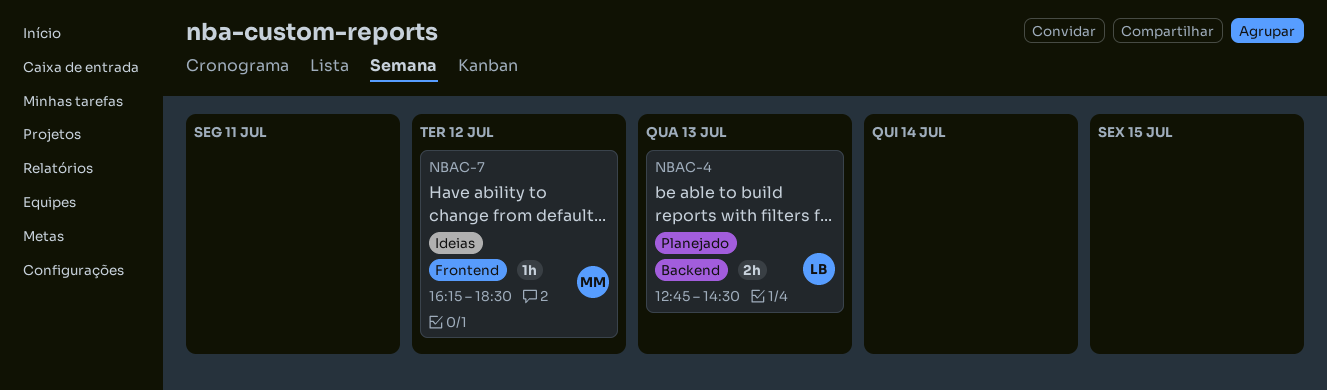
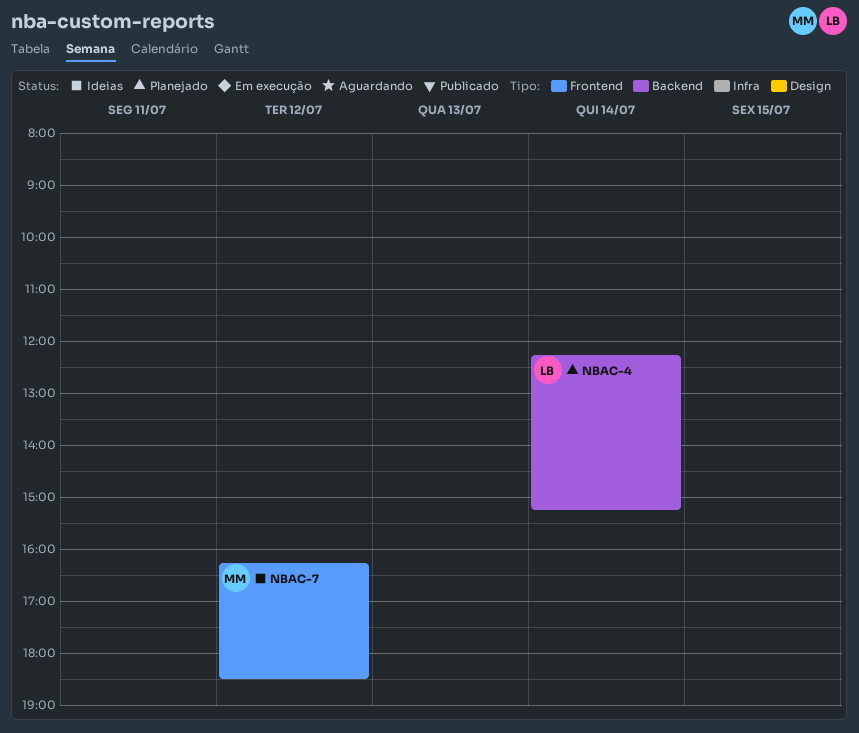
NBAC-4, day: Jul 13 -> Jul 14
NBAC-4, begins: 12:45 -> 12:15
NBAC-4, ends: 14:30 -> 15:15

